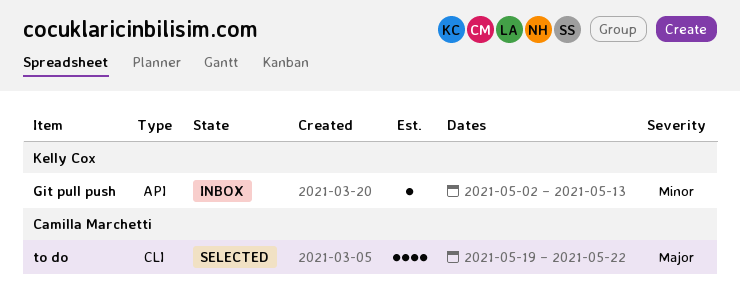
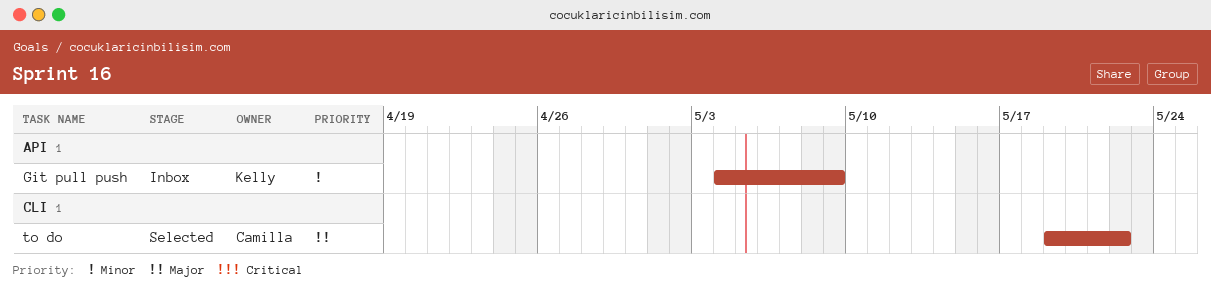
Git pull push, start: May 2 -> May 4
Git pull push, due: May 13 -> May 9

